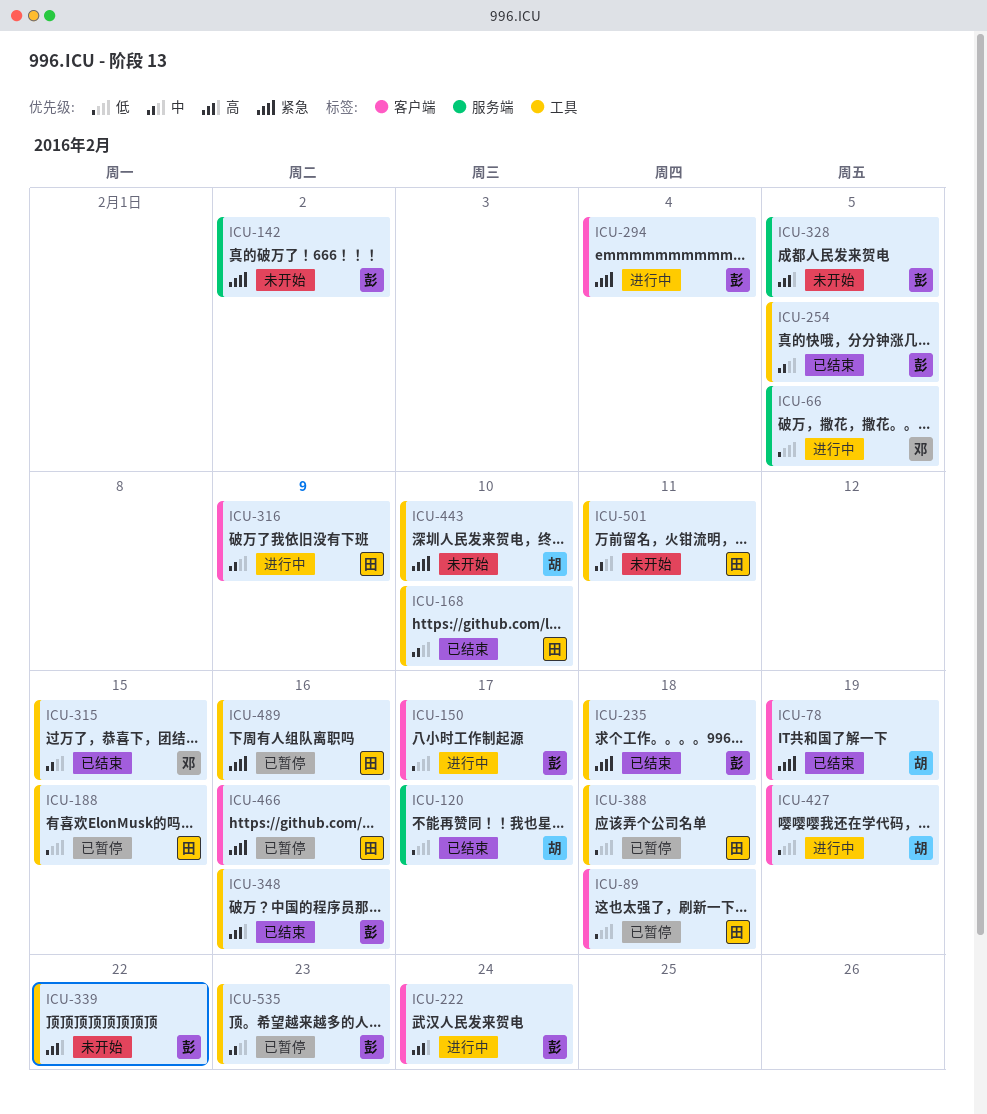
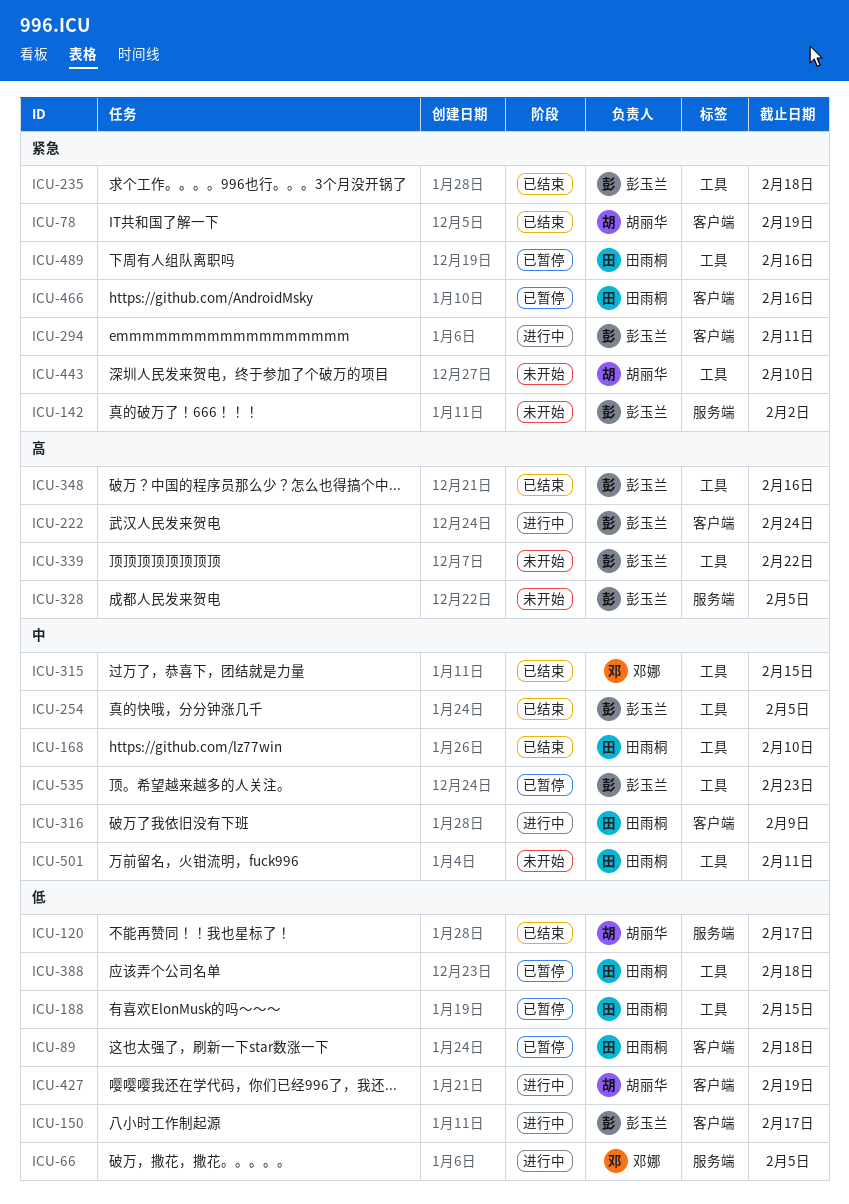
ICU-294, due: Feb 4 -> Feb 11

